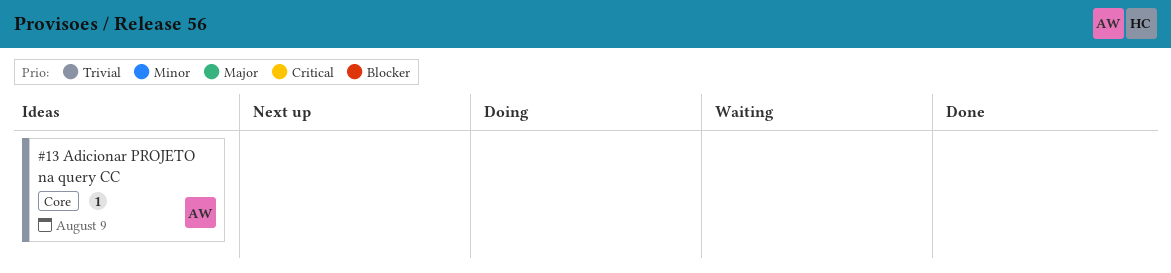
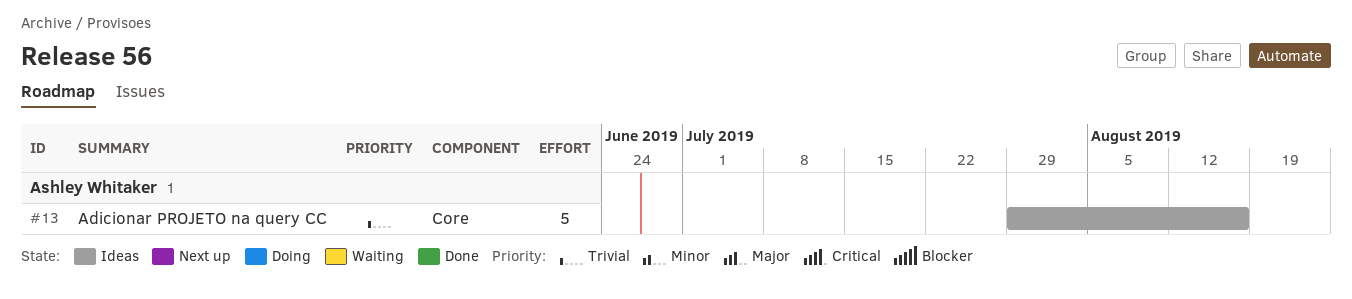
#13, estimate: 1 -> 5
#13, due: Aug 9 -> Aug 16

